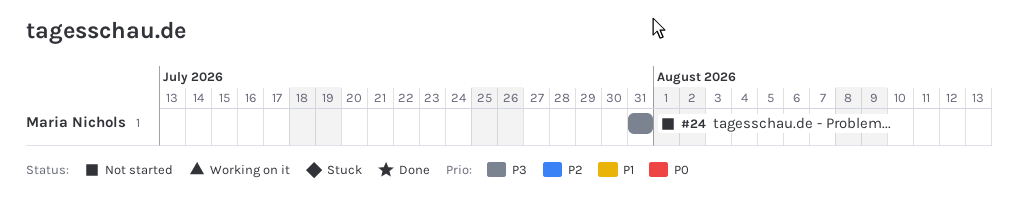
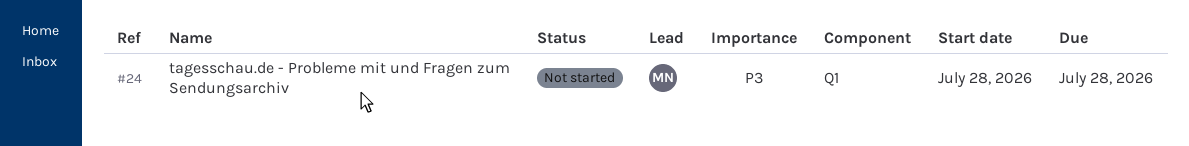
#24, start: Jul 31 -> Jul 28
#24, due: Jul 31 -> Jul 28

